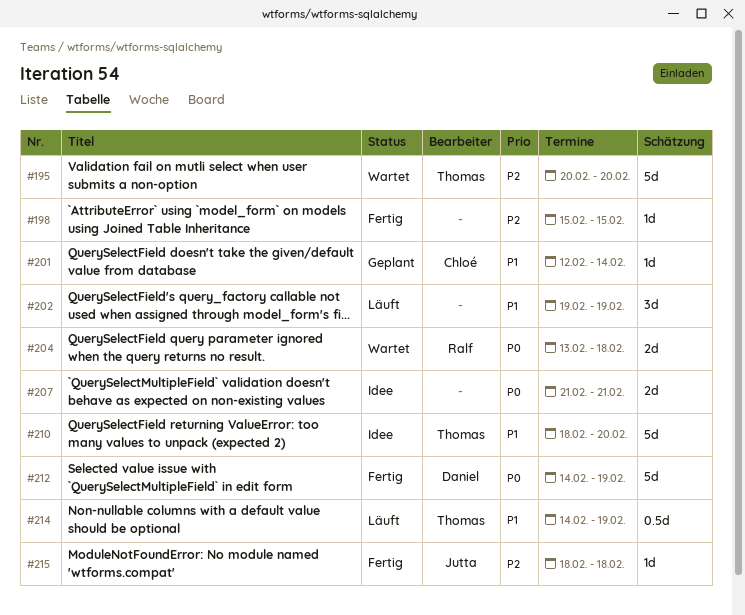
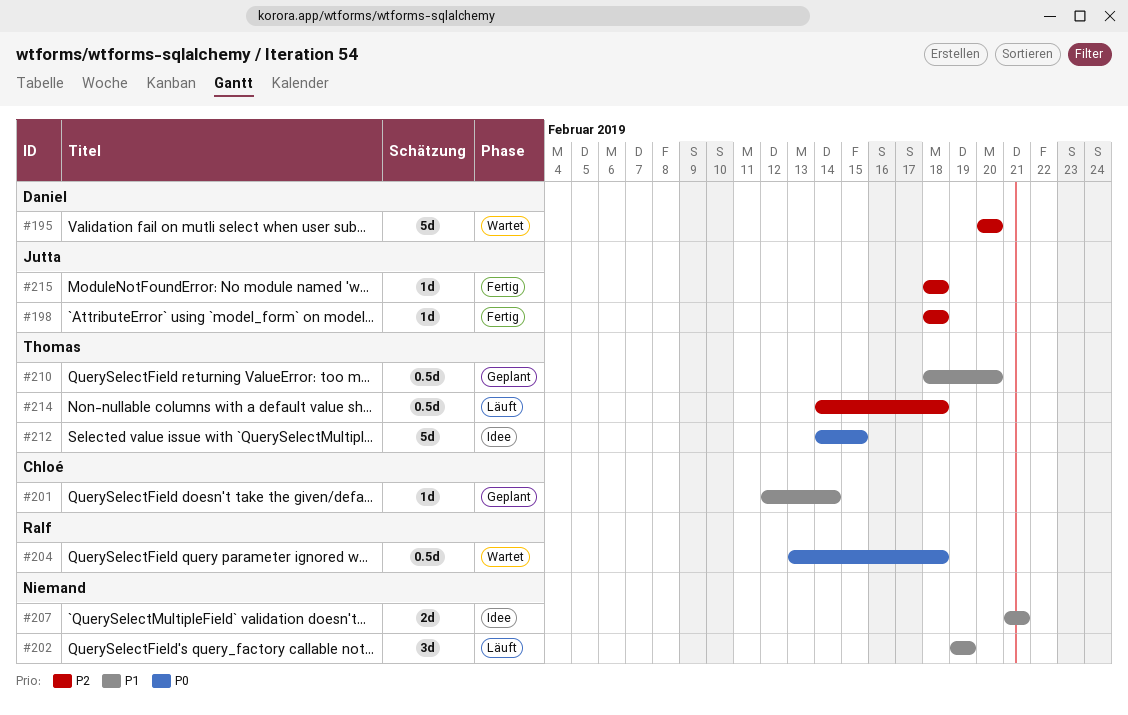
#195, owner: Thomas -> Daniel
#198, owner: none -> Jutta
#198, start: Feb 15 -> Feb 18
#198, due: Feb 15 -> Feb 18
#204, estimate: 2d -> 0.5d
#207, priority: P0 -> P1
#210, status: Idee -> Geplant
#210, estimate: 5d -> 0.5d
#212, status: Fertig -> Idee
#212, owner: Daniel -> Thomas
#212, due: Feb 19 -> Feb 15
#214, priority: P1 -> P2
#214, due: Feb 19 -> Feb 18

